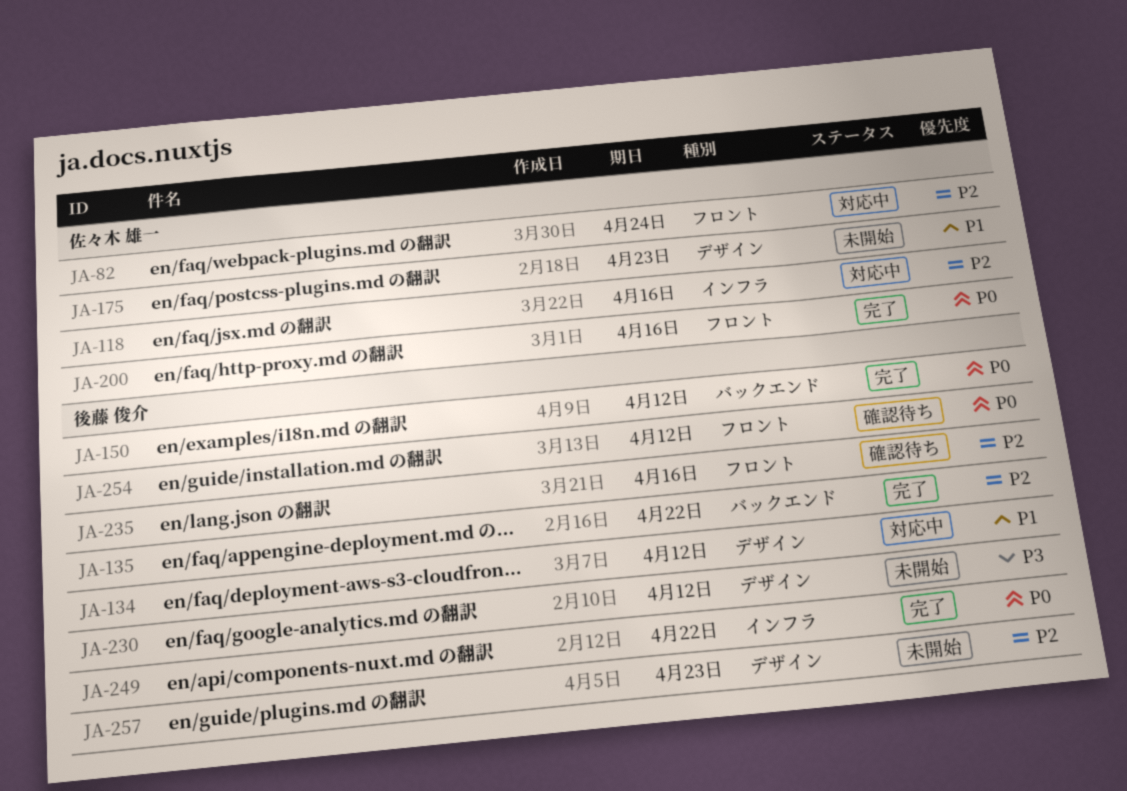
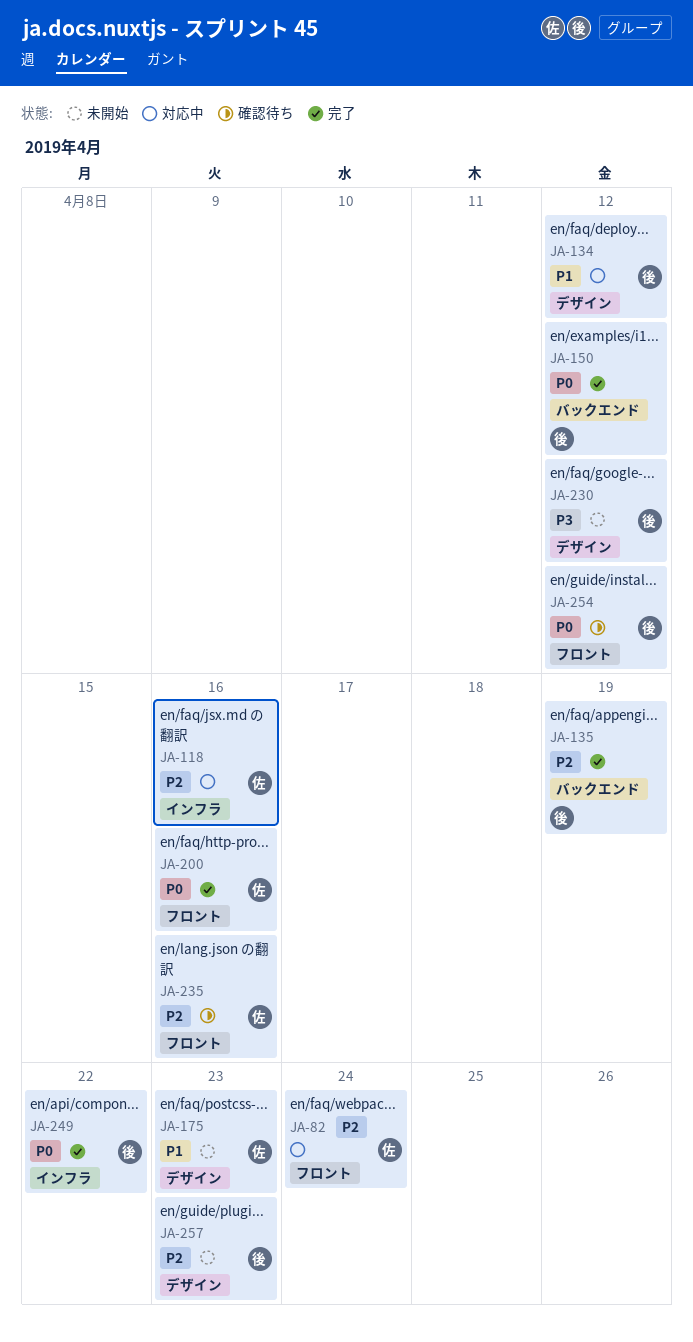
JA-135, due: Apr 22 -> Apr 19
JA-235, owner: 後藤 俊介 -> 佐々木 雄一

